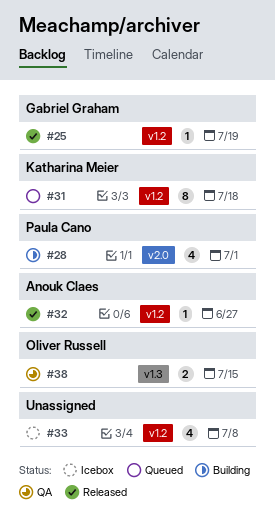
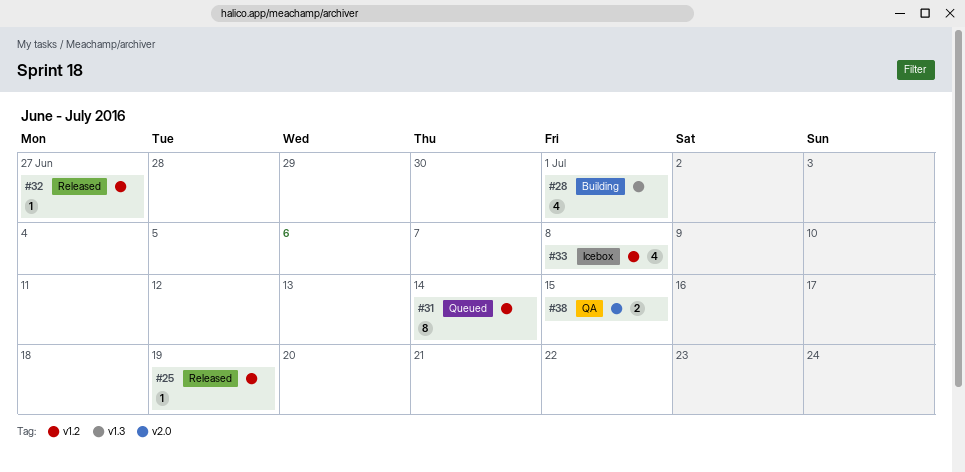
#28, label: v2.0 -> v1.3
#31, due: Jul 18 -> Jul 14
#38, label: v1.3 -> v2.0

